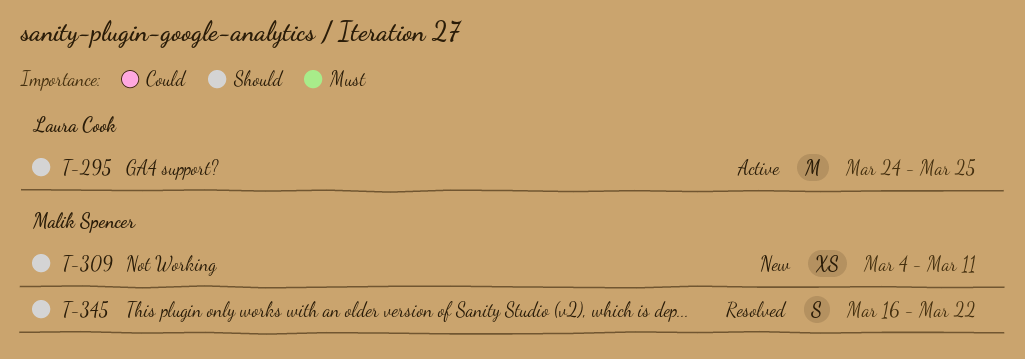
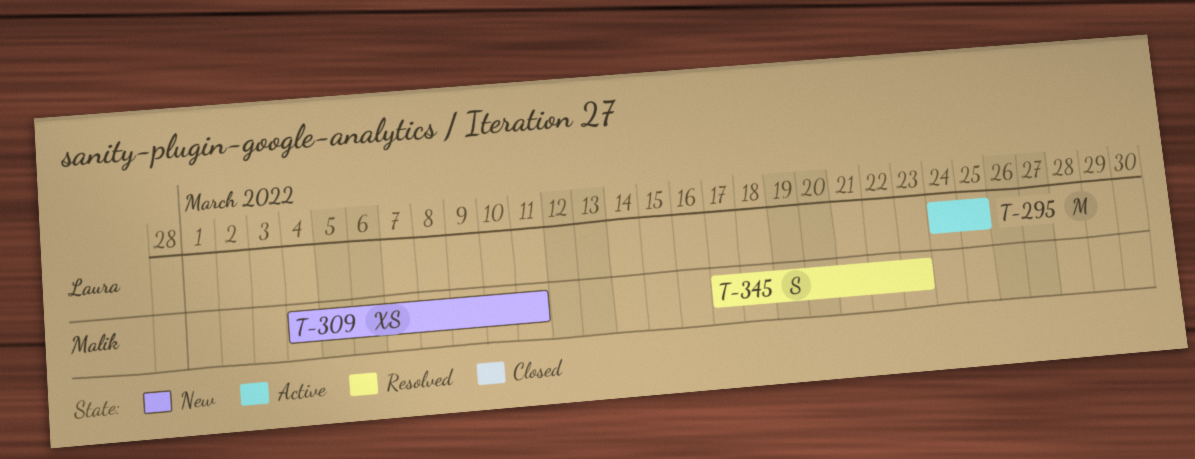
T-345, start: Mar 16 -> Mar 17
T-345, due: Mar 22 -> Mar 23

